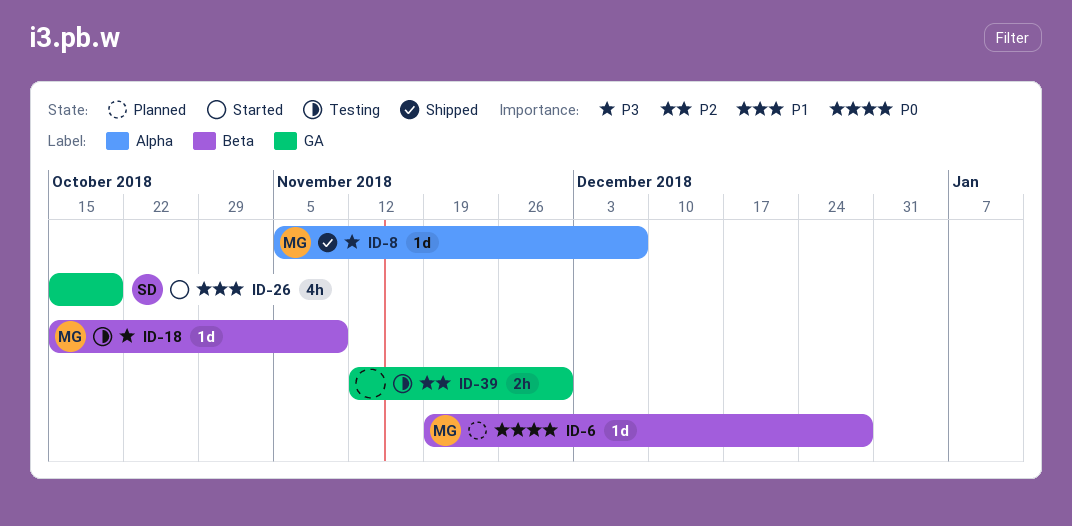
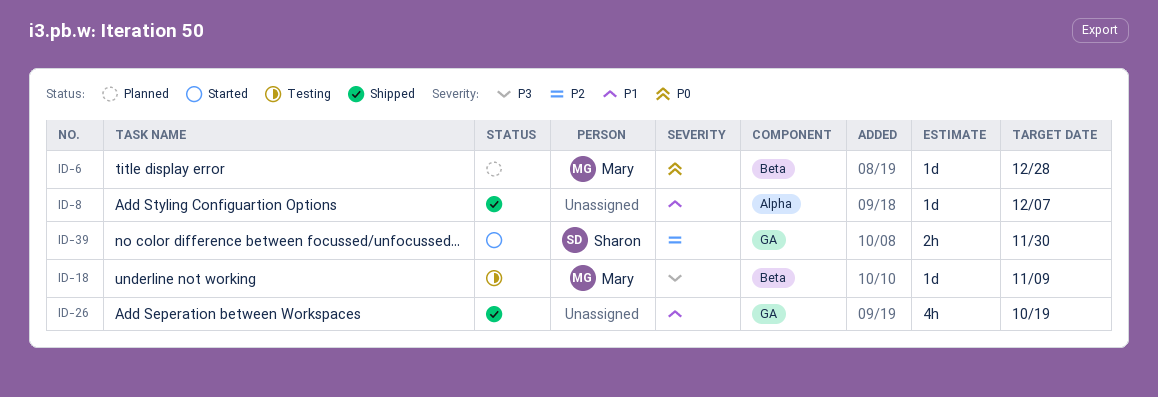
ID-8, owner: Mary -> none
ID-8, priority: P3 -> P1
ID-26, status: Started -> Shipped
ID-26, owner: Sharon -> none
ID-39, status: Testing -> Started
ID-39, owner: none -> Sharon

